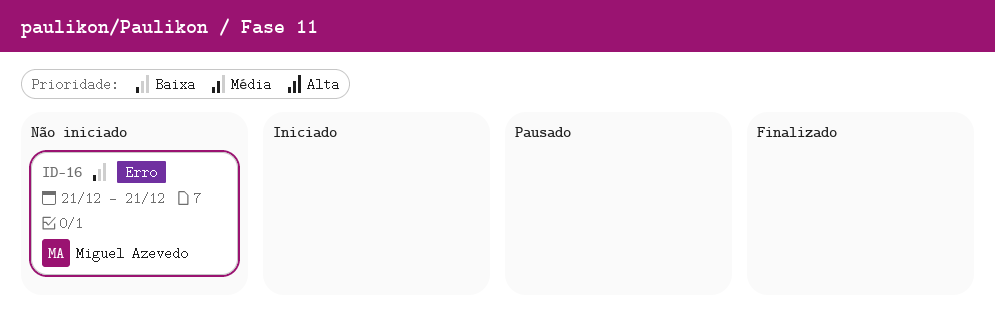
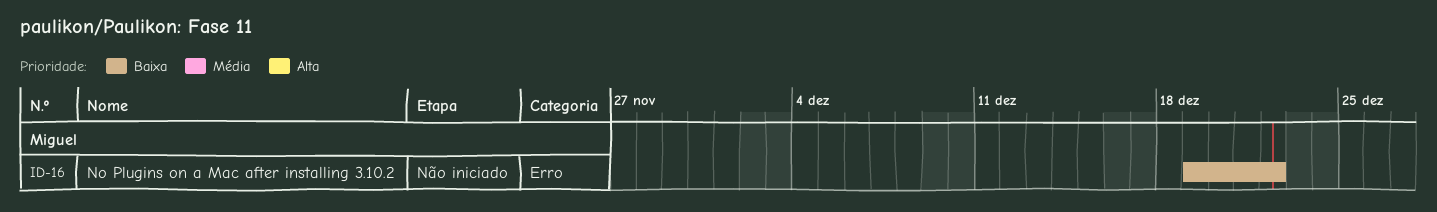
ID-16, start: Dec 21 -> Dec 19
ID-16, due: Dec 21 -> Dec 22

